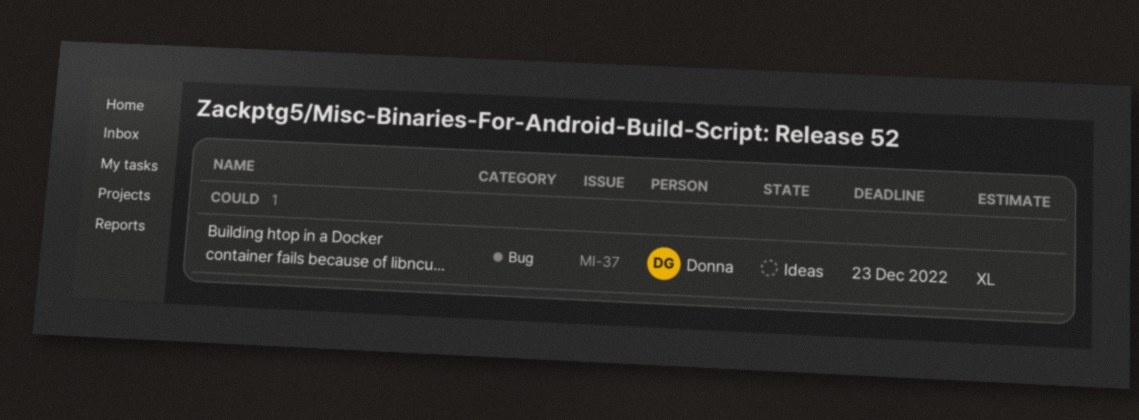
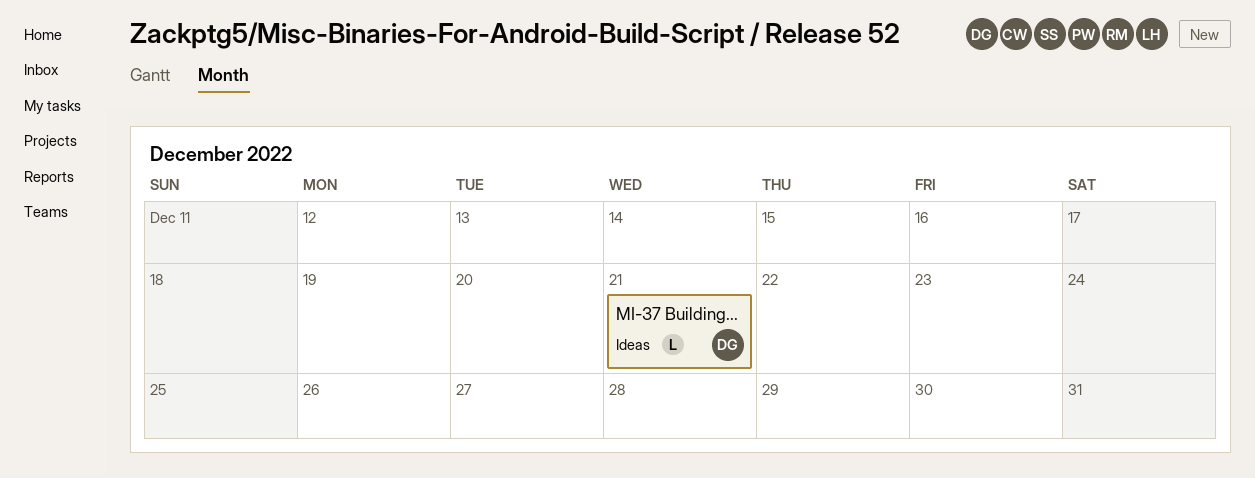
MI-37, estimate: XL -> L
MI-37, due: Dec 23 -> Dec 21

